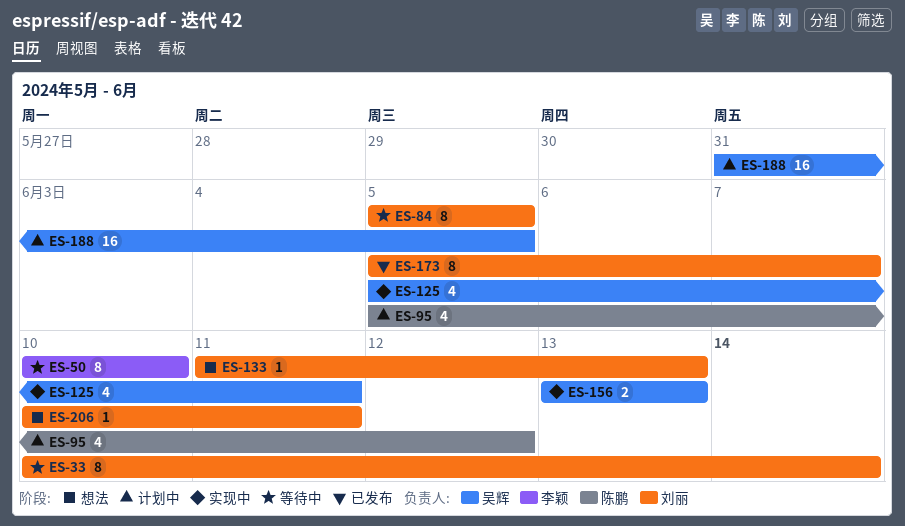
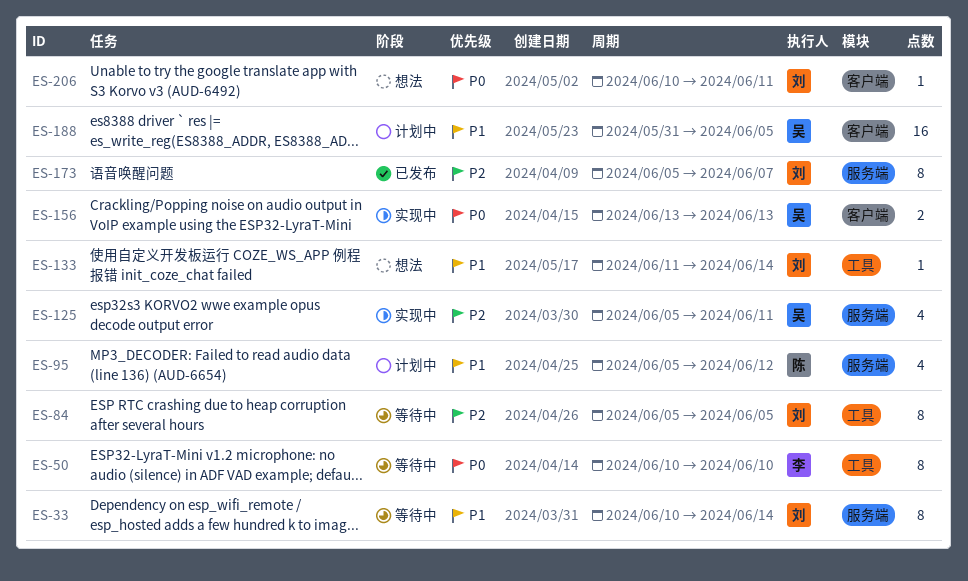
ES-133, due: Jun 13 -> Jun 14

